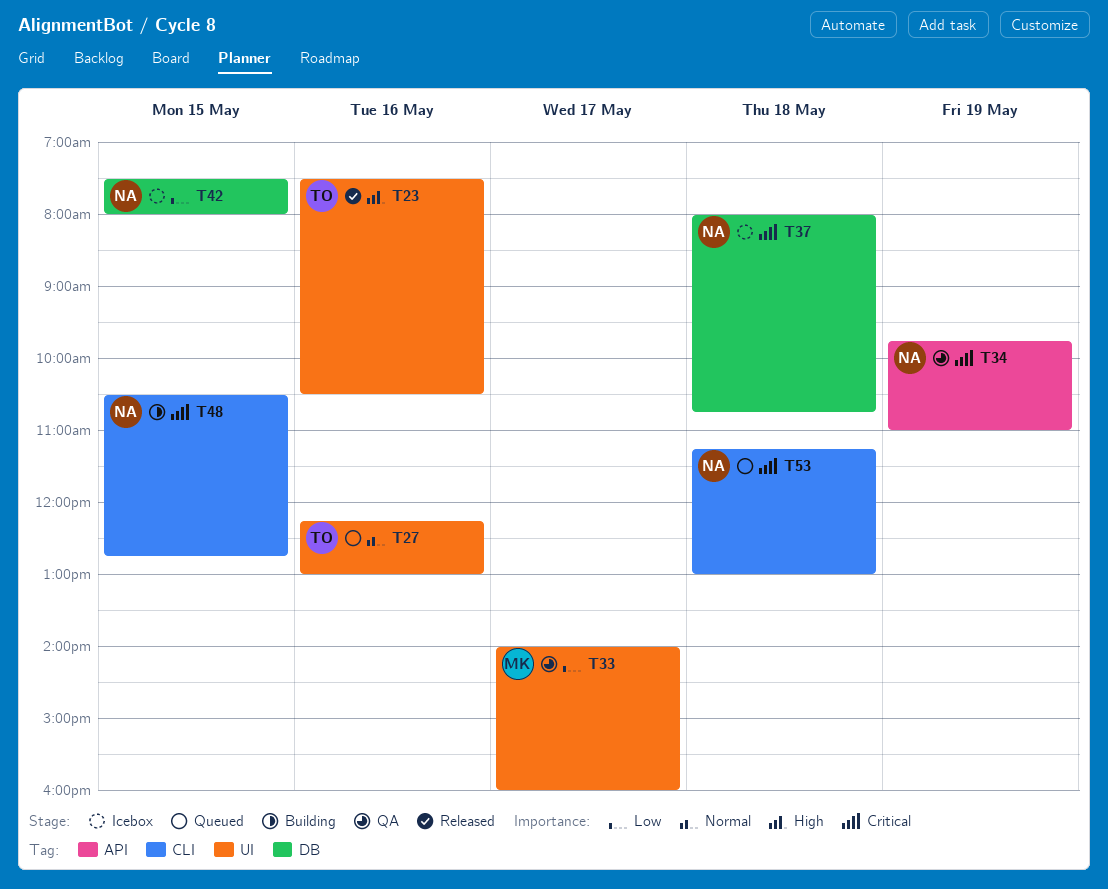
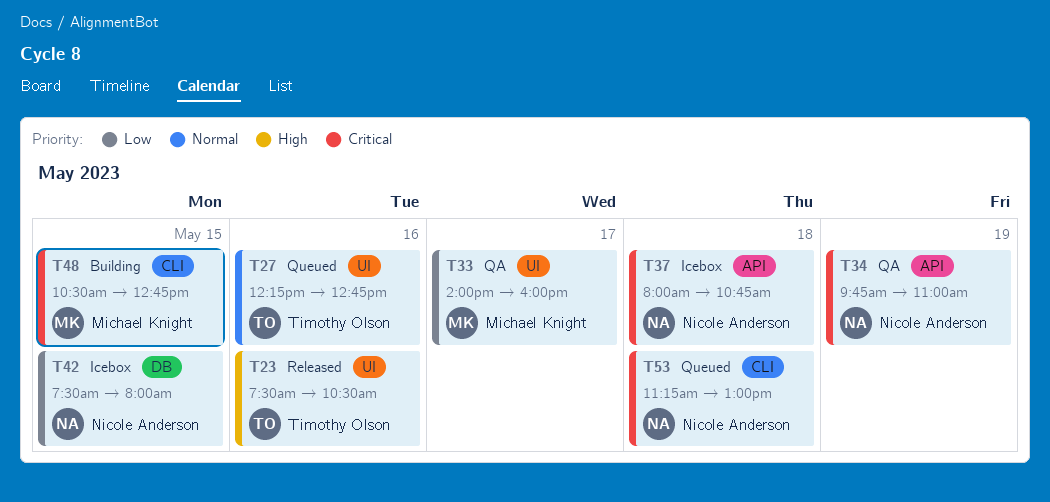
T27, ends: 13:00 -> 12:45
T37, label: DB -> API
T48, owner: Nicole Anderson -> Michael Knight

